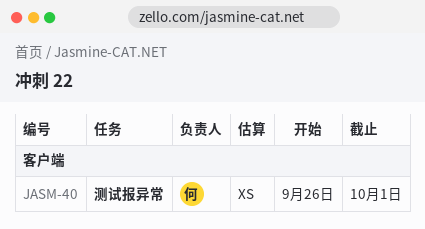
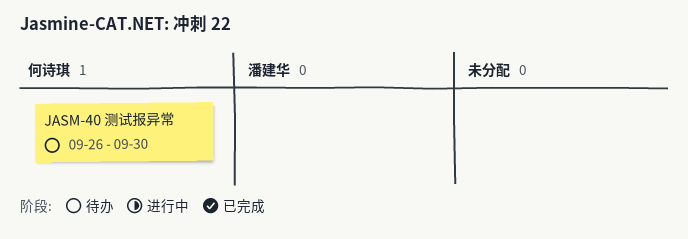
JASM-40, due: Oct 1 -> Sep 30

